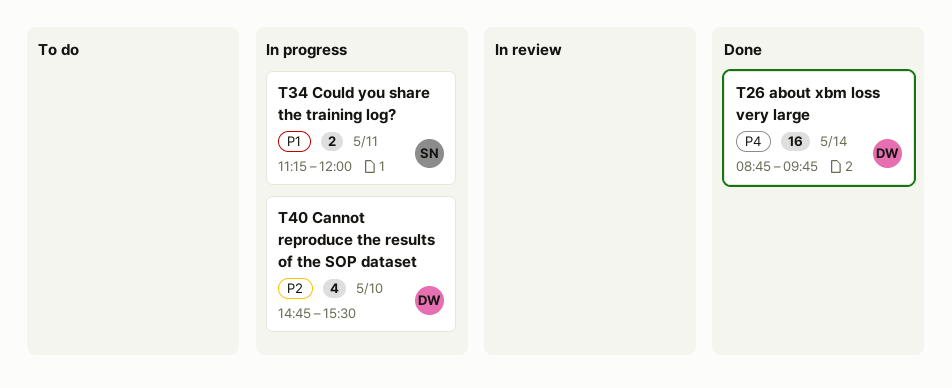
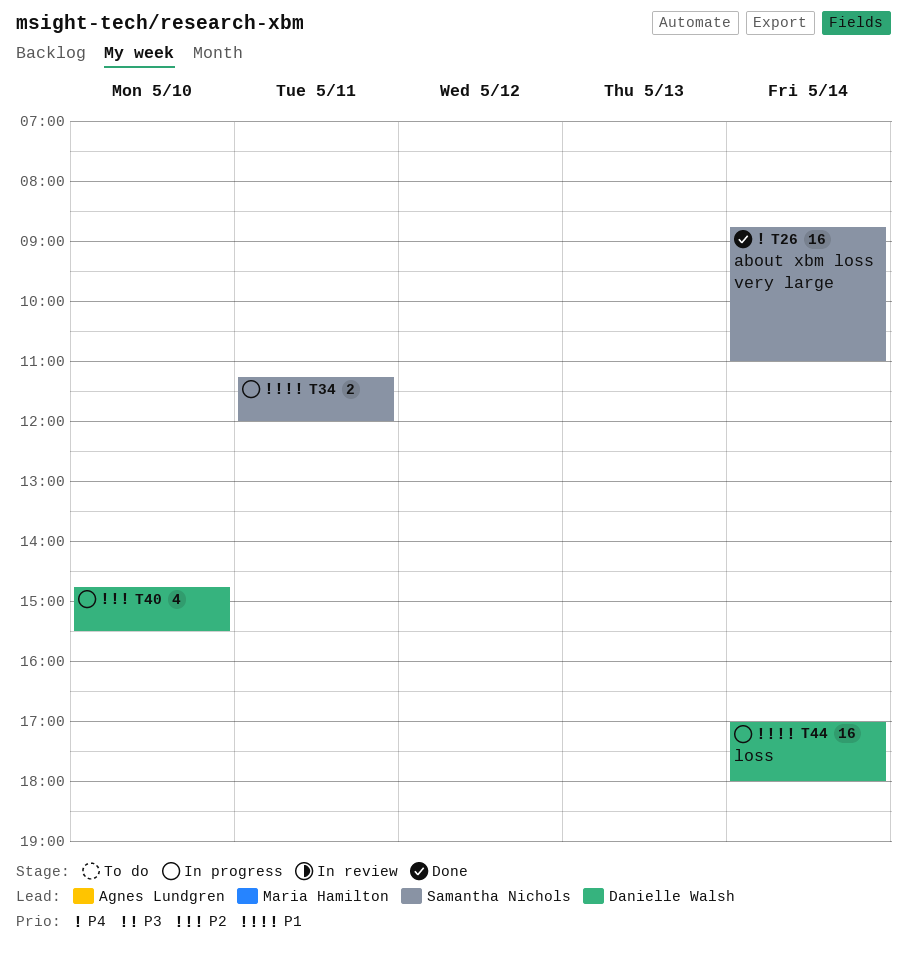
T26, owner: Danielle Walsh -> Samantha Nichols
T26, ends: 09:45 -> 11:00
T44: none -> present

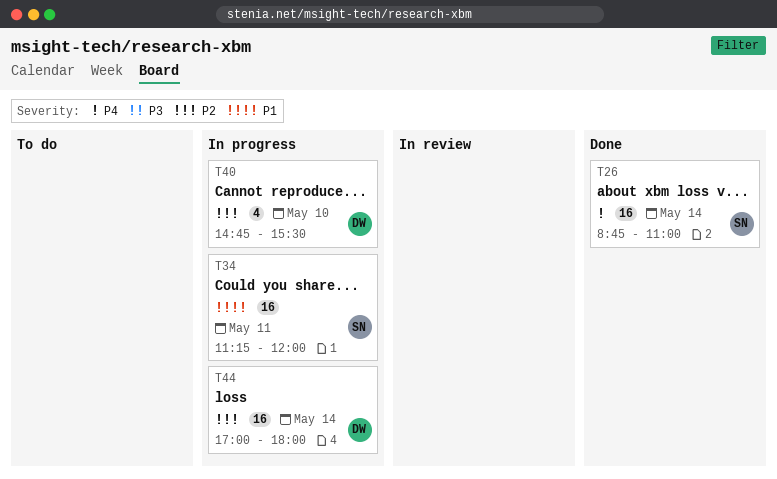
T34, estimate: 2 -> 16
T44, priority: P1 -> P2

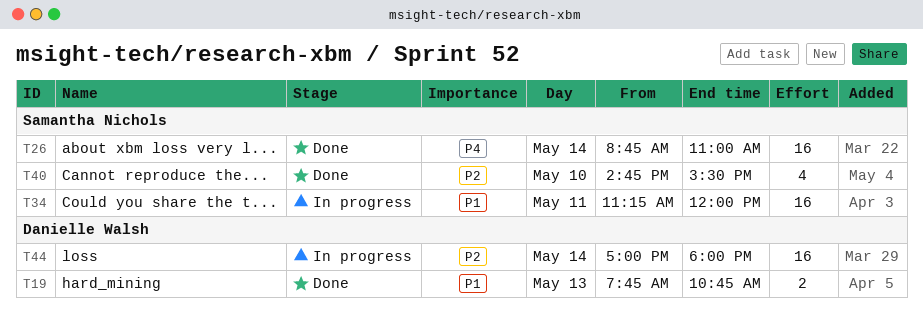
T19: none -> present
T40, status: In progress -> Done
T40, owner: Danielle Walsh -> Samantha Nichols

